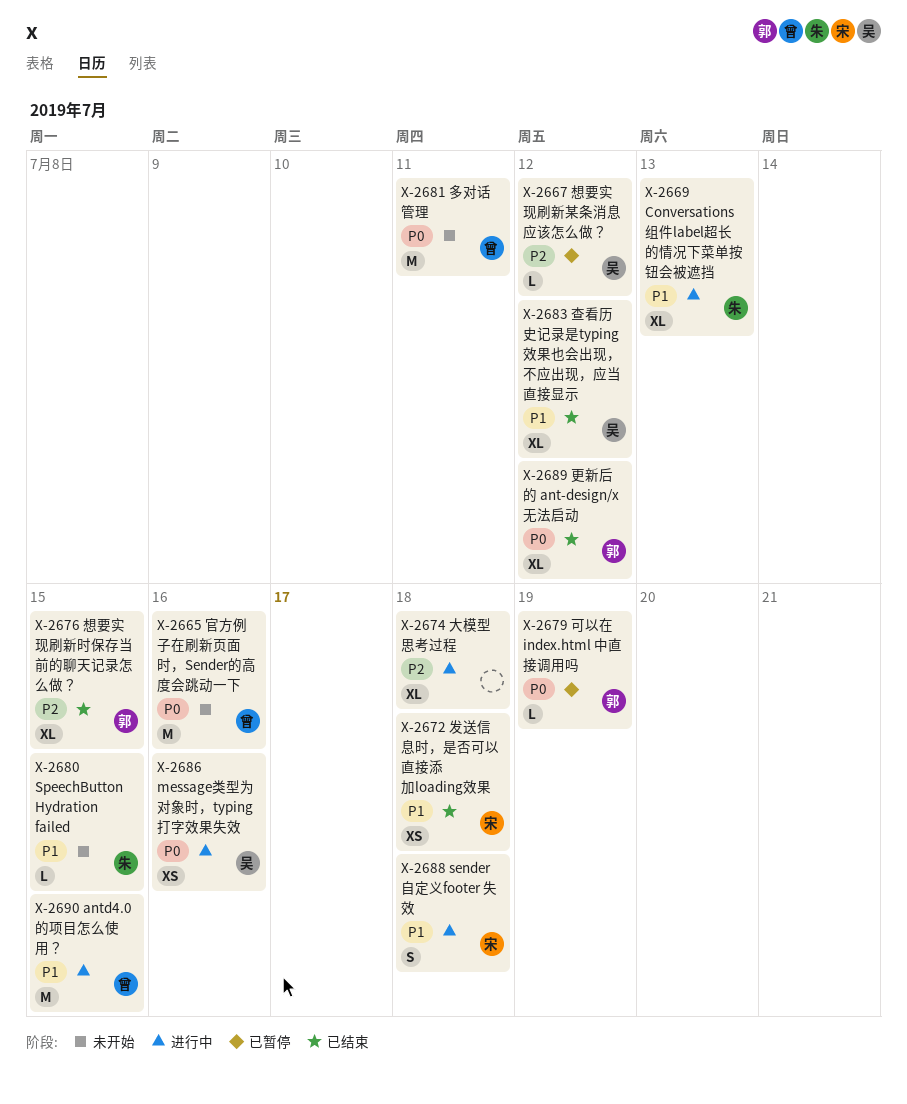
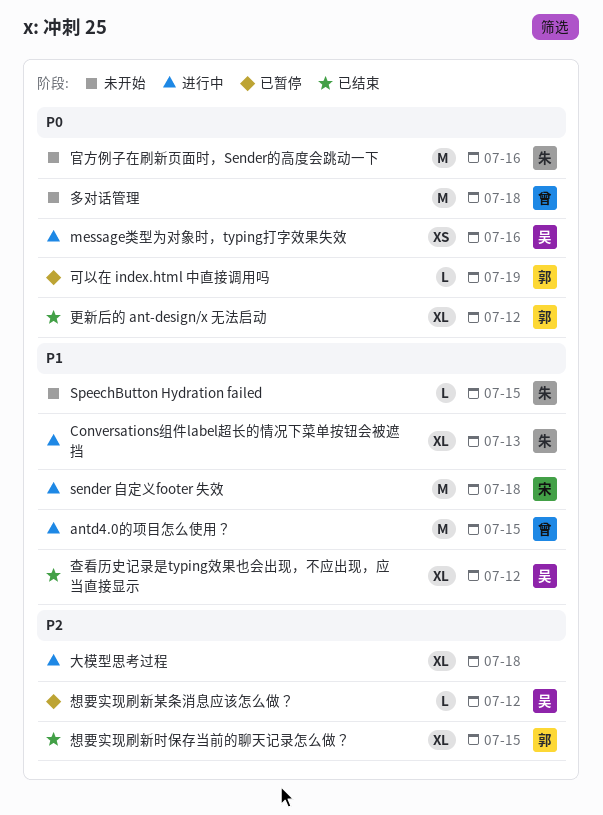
sender 自定义footer 失效, estimate: S -> M
发送信息时，是否可以直接添加loading效果: present -> none
多对话管理, due: Jul 11 -> Jul 18
官方例子在刷新页面时，Sender的高度会跳动一下, owner: 曾 -> 朱

